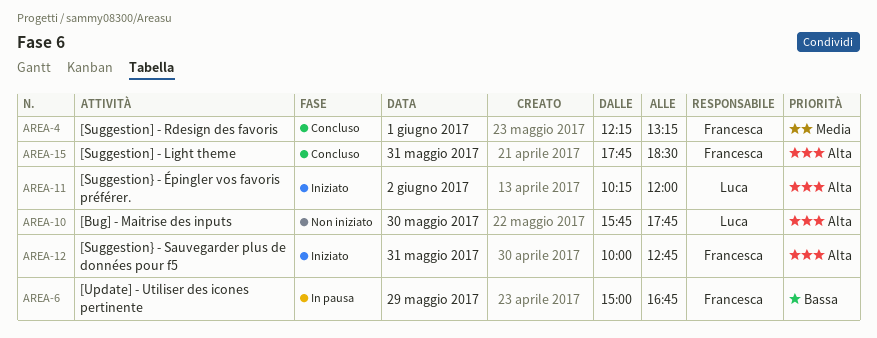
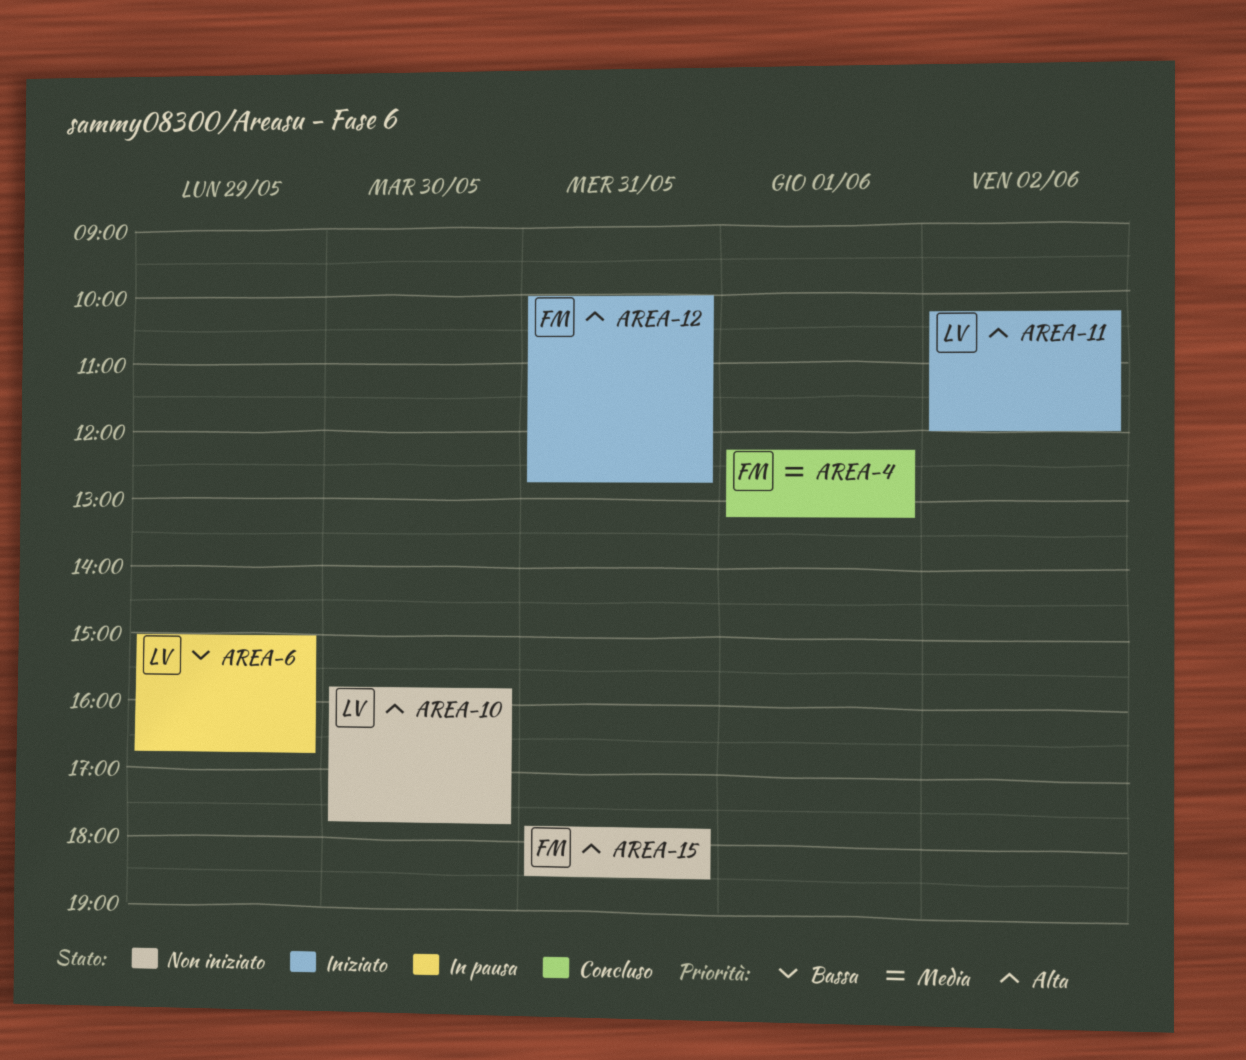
AREA-6, owner: Francesca -> Luca
AREA-15, status: Concluso -> Non iniziato

